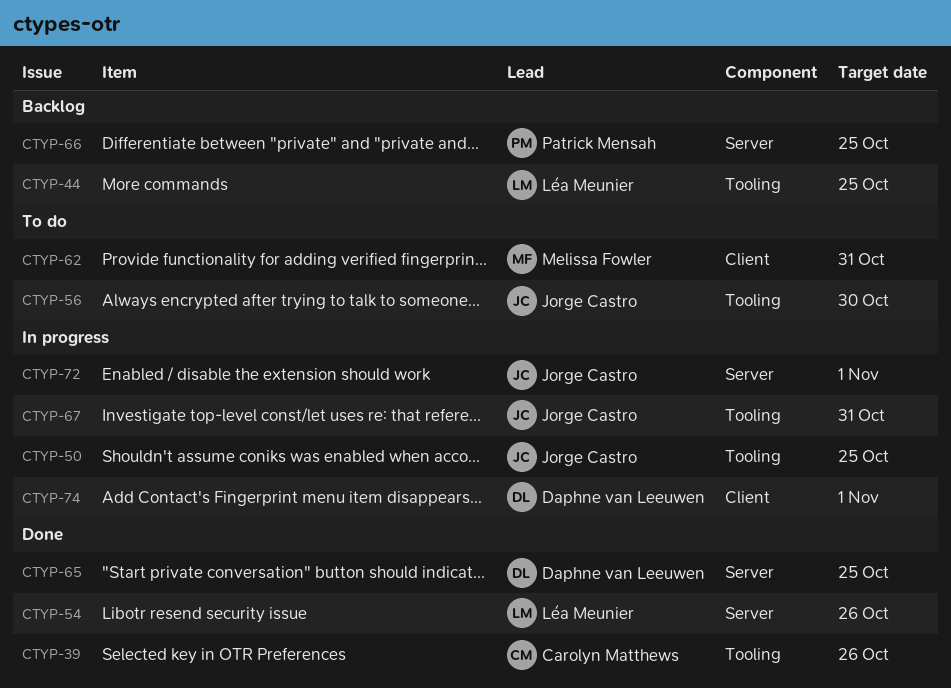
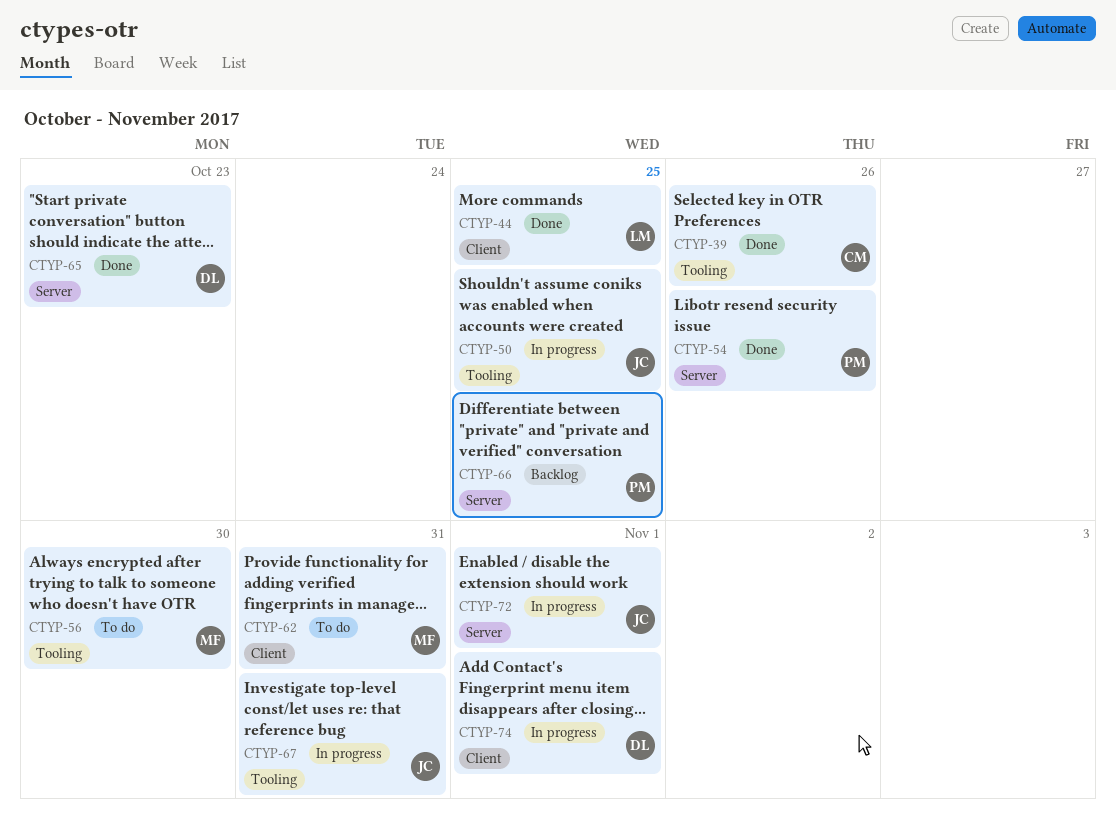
CTYP-44, status: Backlog -> Done
CTYP-44, label: Tooling -> Client
CTYP-54, owner: Léa Meunier -> Patrick Mensah
CTYP-56, owner: Jorge Castro -> Melissa Fowler
CTYP-65, due: Oct 25 -> Oct 23

